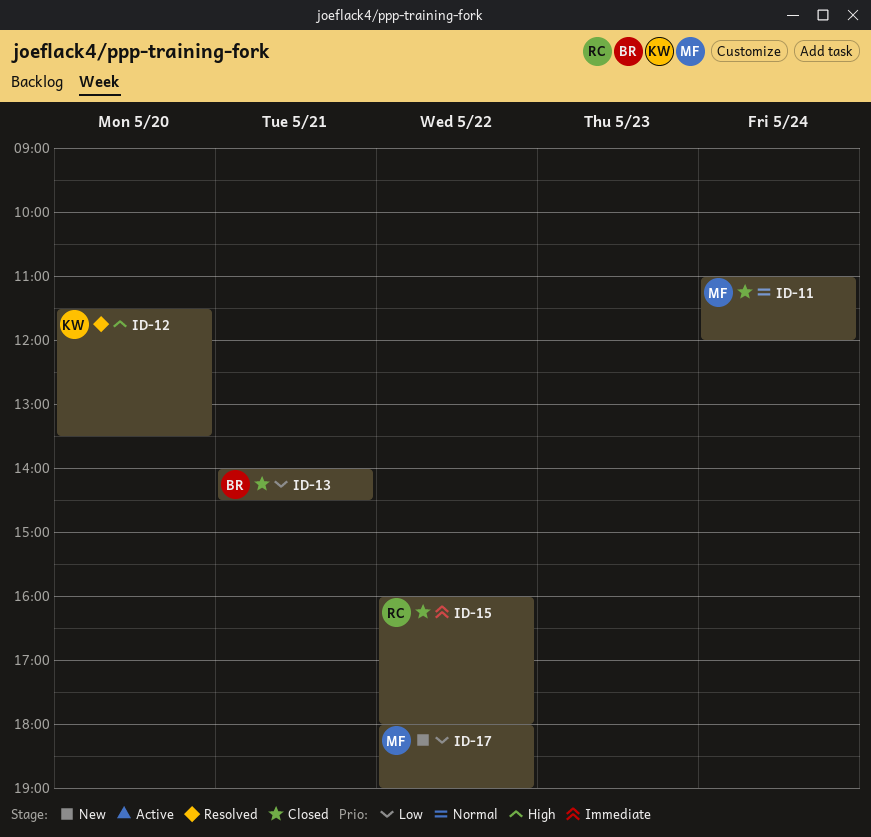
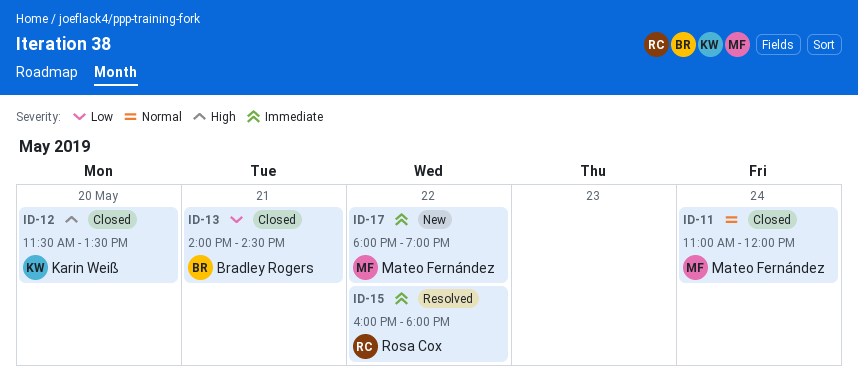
ID-12, status: Resolved -> Closed
ID-15, status: Closed -> Resolved
ID-17, priority: Low -> Immediate

